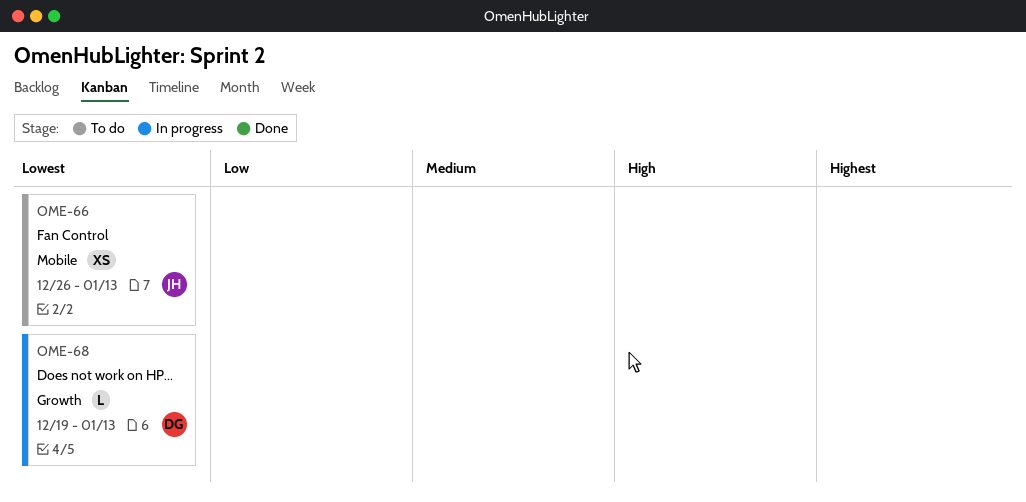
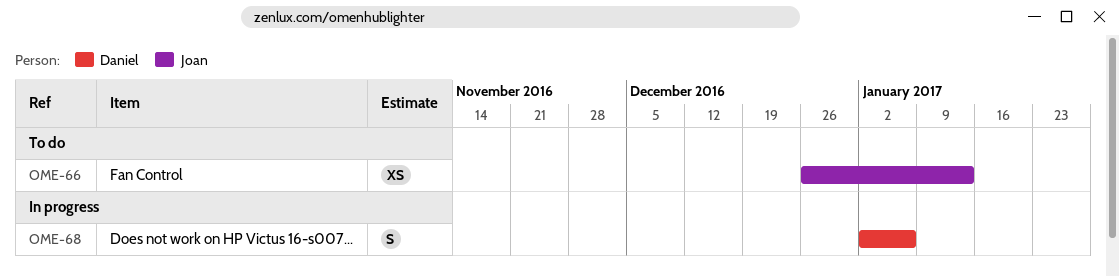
OME-68, estimate: L -> S
OME-68, start: Dec 19 -> Jan 2
OME-68, due: Jan 13 -> Jan 6

